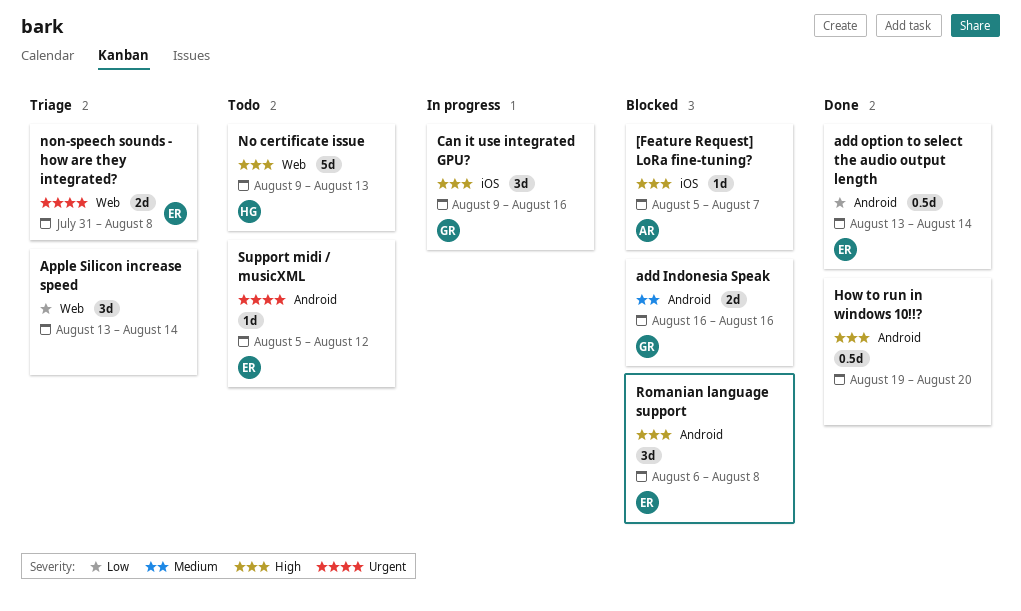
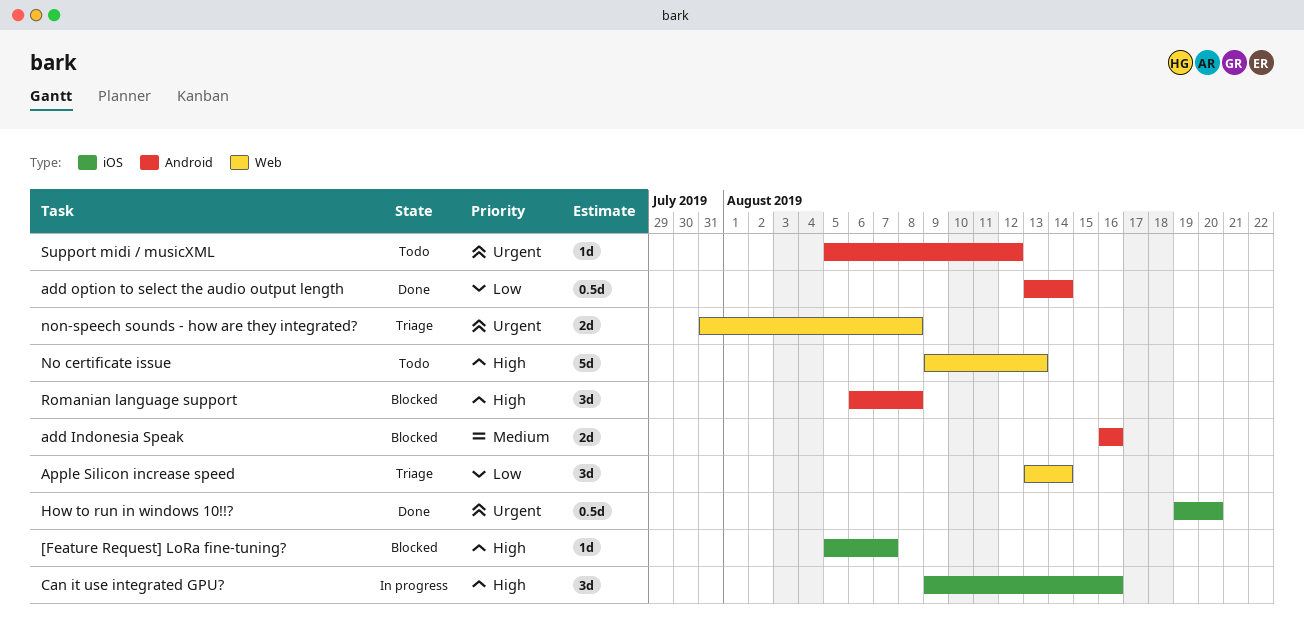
How to run in windows 10!!?, priority: High -> Urgent
How to run in windows 10!!?, label: Android -> iOS

